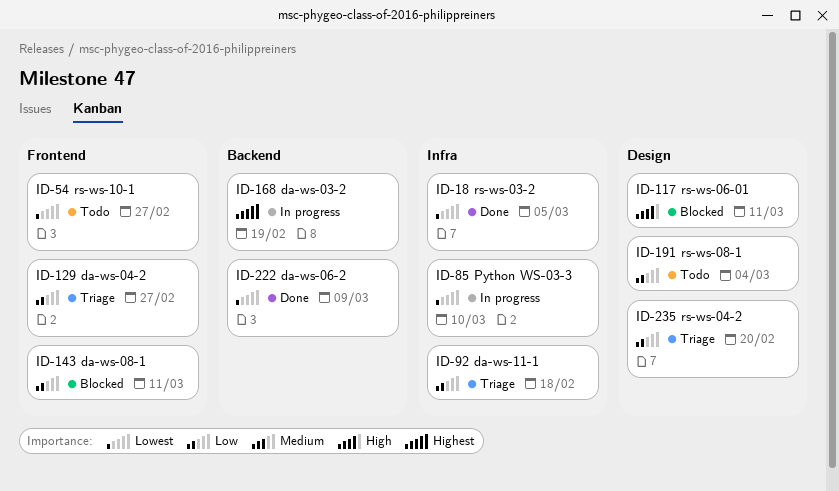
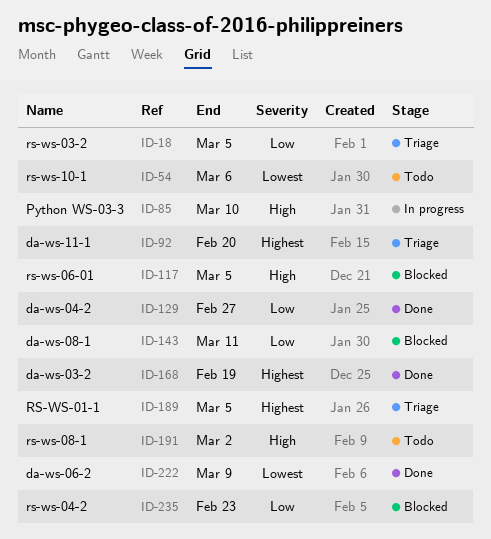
ID-18, status: Done -> Triage
ID-18, priority: Lowest -> Low
ID-54, due: Feb 27 -> Mar 6
ID-85, priority: Lowest -> High
ID-92, priority: Low -> Highest
ID-92, due: Feb 18 -> Feb 20
ID-117, due: Mar 11 -> Mar 5
ID-129, status: Triage -> Done
ID-168, status: In progress -> Done
ID-189: none -> present
ID-191, priority: Low -> High
ID-191, due: Mar 4 -> Mar 2
ID-235, status: Triage -> Blocked
ID-235, due: Feb 20 -> Feb 23

